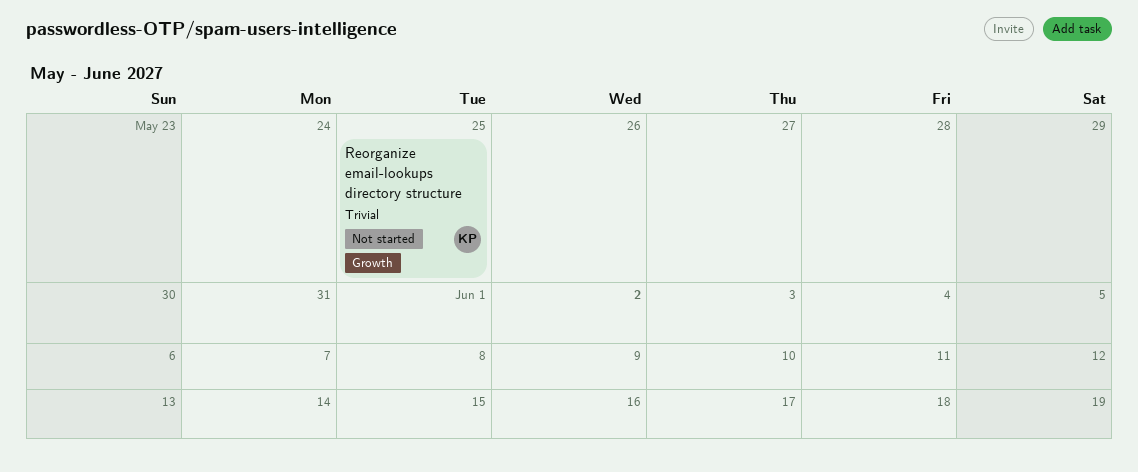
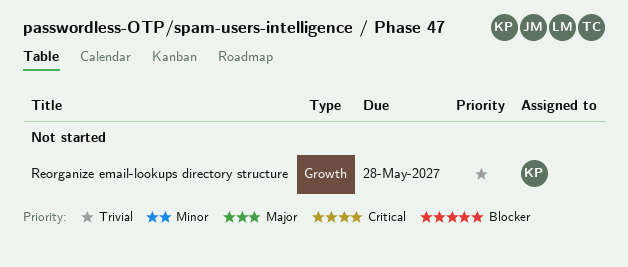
Reorganize email-lookups directory structure, due: May 25 -> May 28

